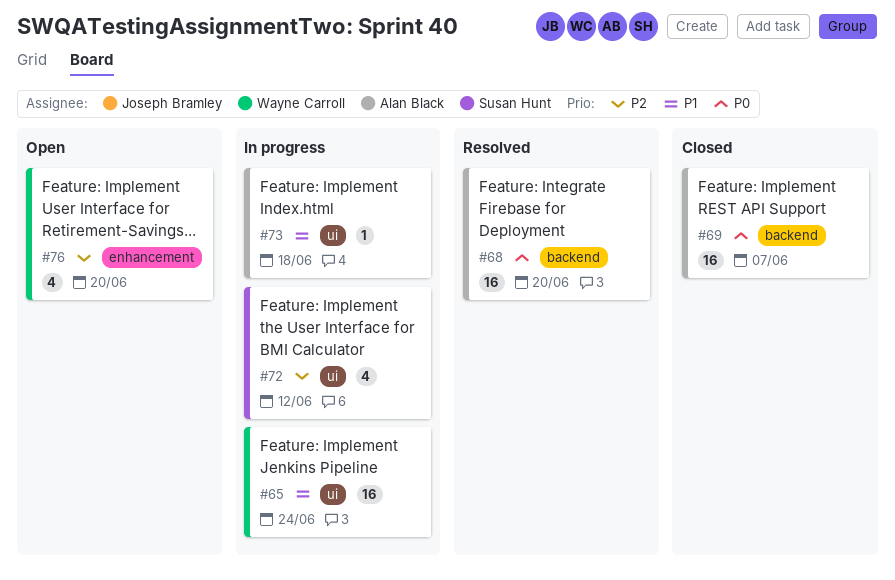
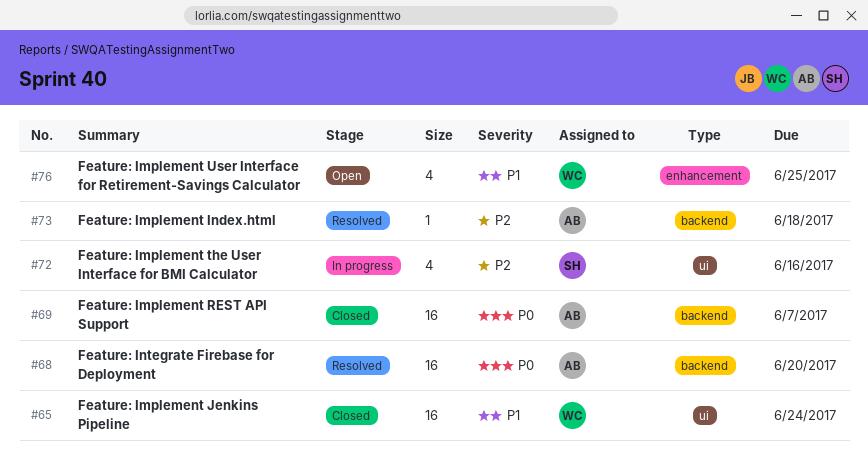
#65, status: In progress -> Closed
#72, due: Jun 12 -> Jun 16
#73, status: In progress -> Resolved
#73, priority: P1 -> P2
#73, label: ui -> backend
#76, priority: P2 -> P1
#76, due: Jun 20 -> Jun 25

